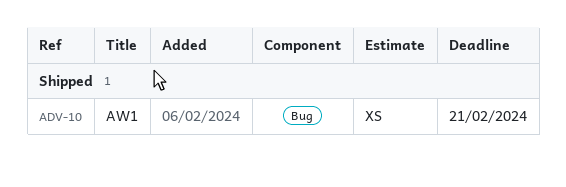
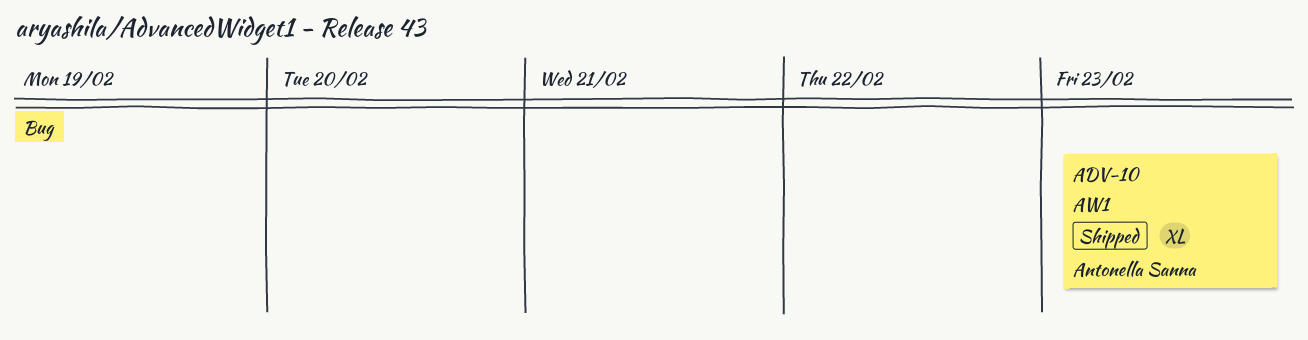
ADV-10, estimate: XS -> XL
ADV-10, due: Feb 21 -> Feb 23

